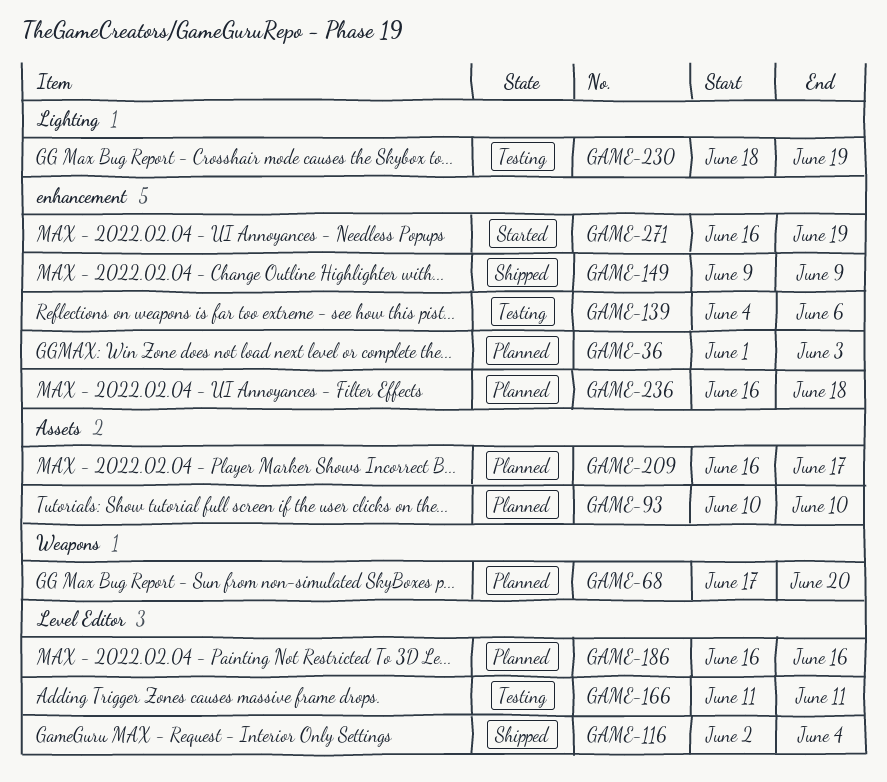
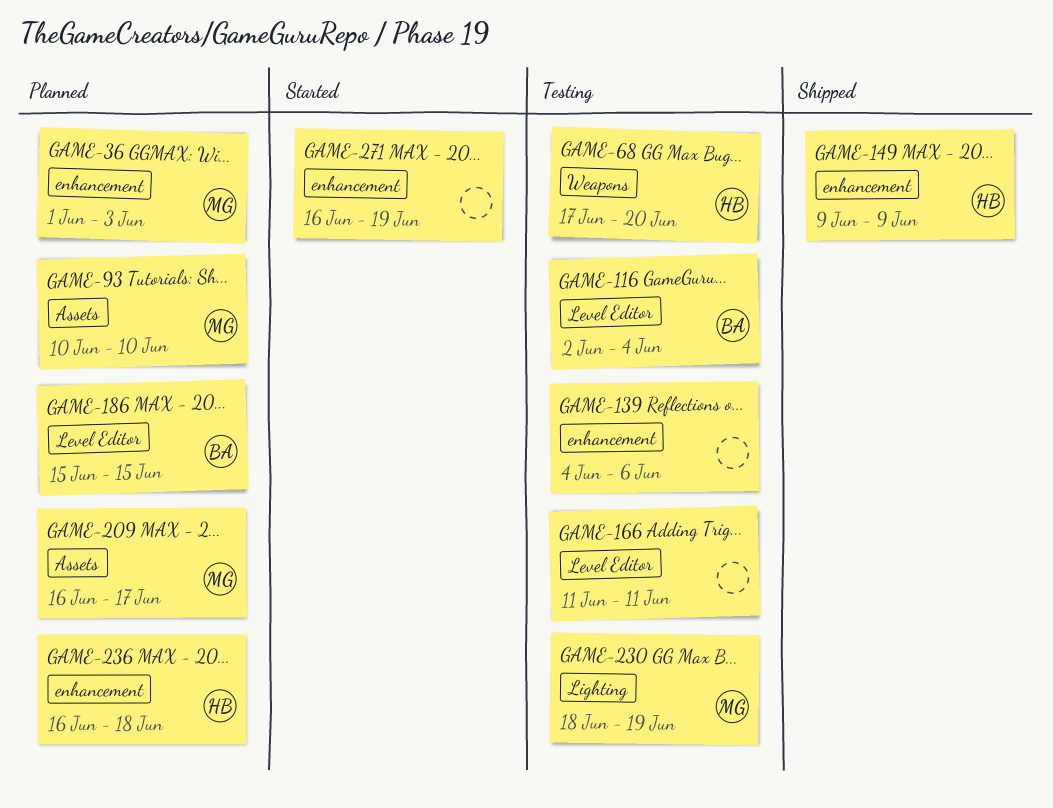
GAME-68, status: Planned -> Testing
GAME-116, status: Shipped -> Testing
GAME-186, start: Jun 16 -> Jun 15
GAME-186, due: Jun 16 -> Jun 15

